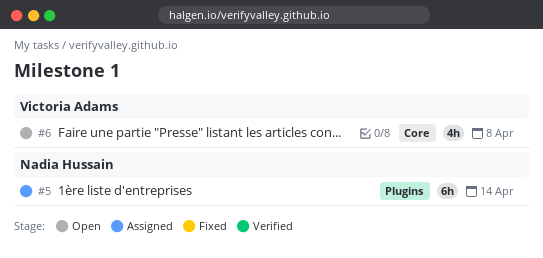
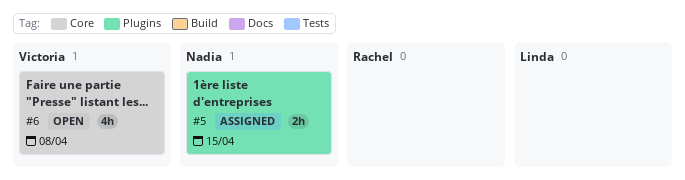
#5, estimate: 6h -> 2h
#5, due: Apr 14 -> Apr 15

